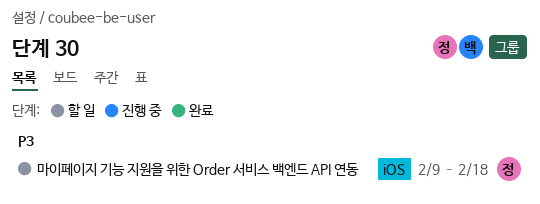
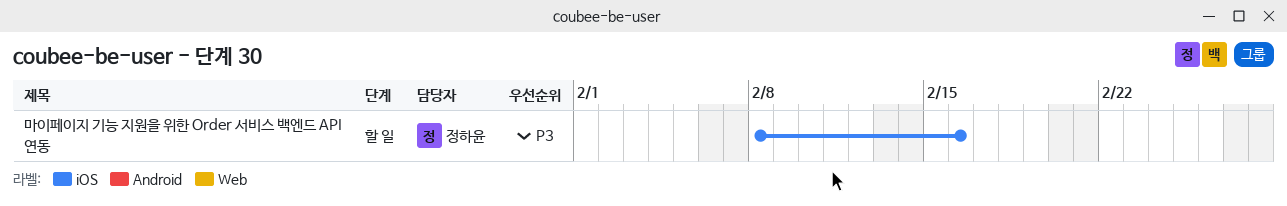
마이페이지 기능 지원을 위한 Order 서비스 백엔드 API 연동, start: Feb 9 -> Feb 8
마이페이지 기능 지원을 위한 Order 서비스 백엔드 API 연동, due: Feb 18 -> Feb 16

